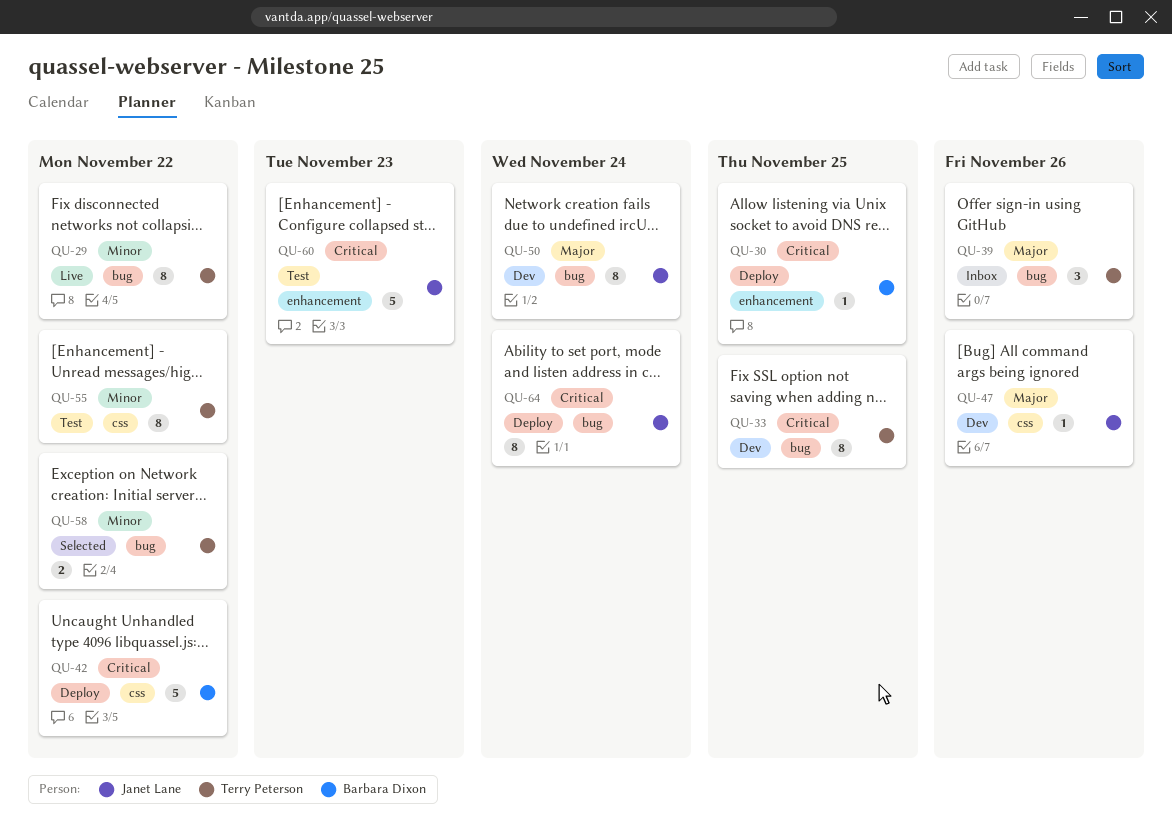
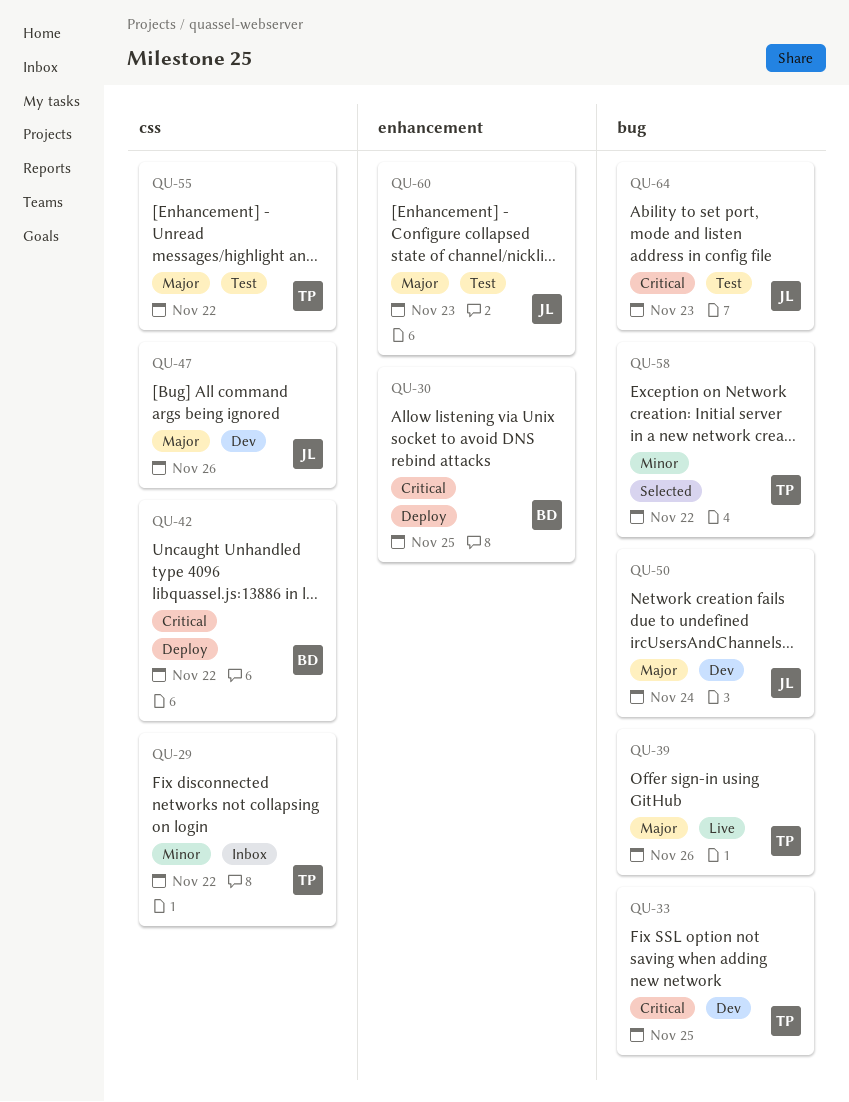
QU-29, status: Live -> Inbox
QU-29, label: bug -> css
QU-39, status: Inbox -> Live
QU-55, priority: Minor -> Major
QU-60, priority: Critical -> Major
QU-64, status: Deploy -> Test
QU-64, due: Nov 24 -> Nov 23

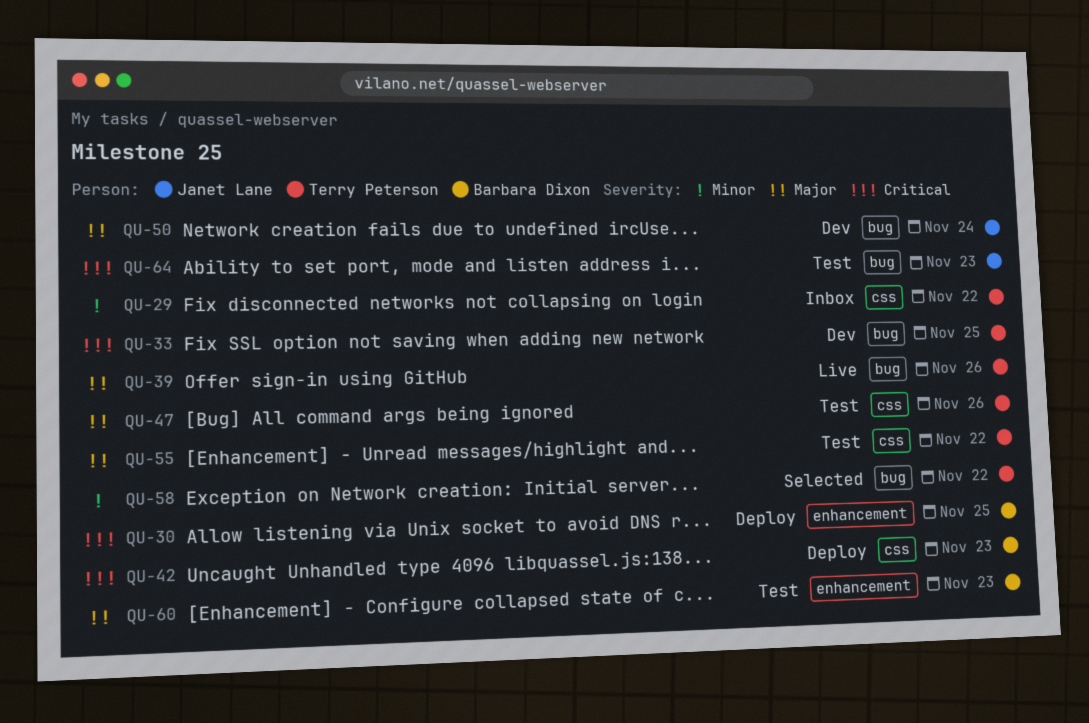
QU-42, due: Nov 22 -> Nov 23
QU-47, status: Dev -> Test
QU-47, owner: Janet Lane -> Terry Peterson
QU-60, owner: Janet Lane -> Barbara Dixon

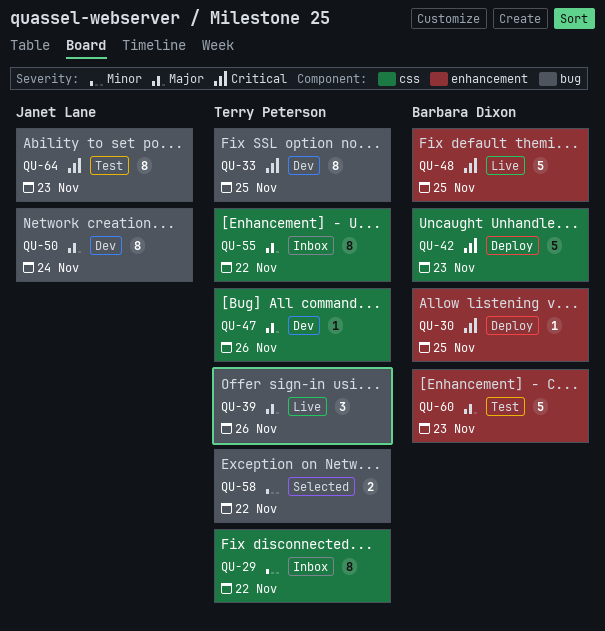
QU-47, status: Test -> Dev
QU-48: none -> present
QU-55, status: Test -> Inbox

